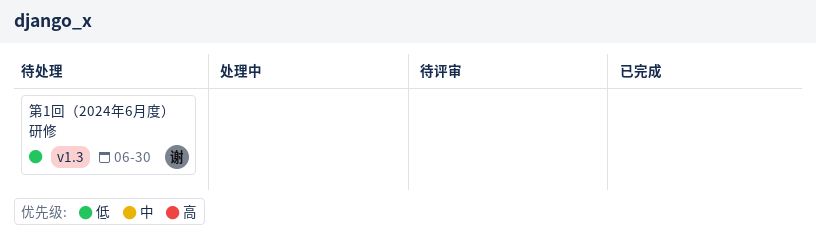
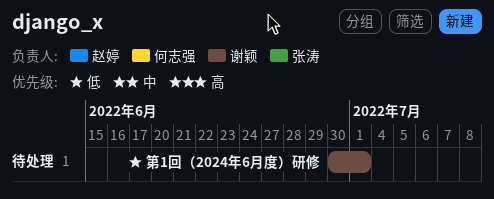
第1回（2024年6月度）研修, due: Jun 30 -> Jul 1

